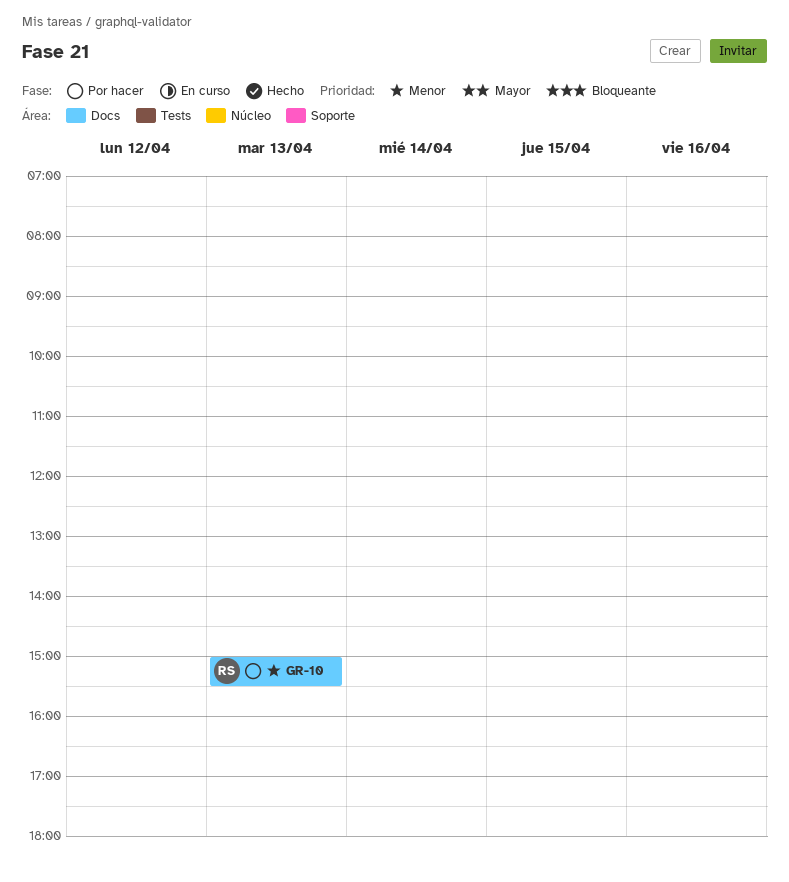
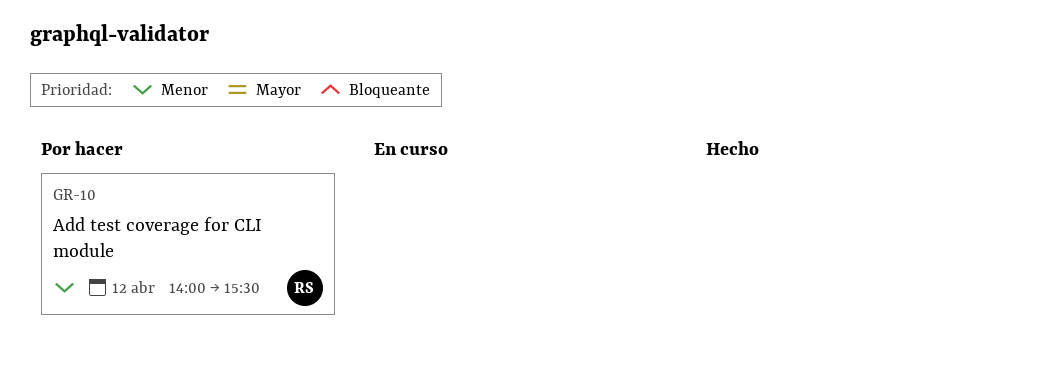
GR-10, day: Apr 13 -> Apr 12
GR-10, begins: 15:00 -> 14:00

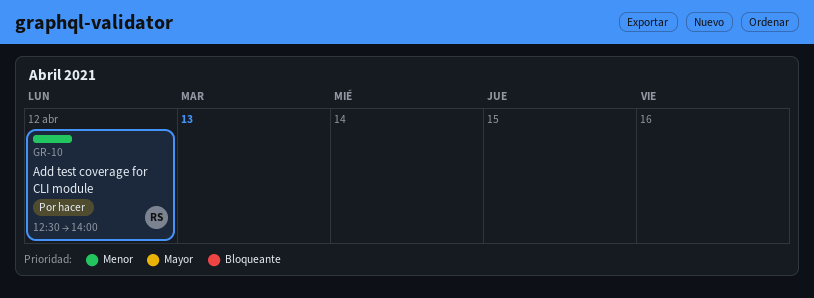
GR-10, begins: 14:00 -> 12:30
GR-10, ends: 15:30 -> 14:00

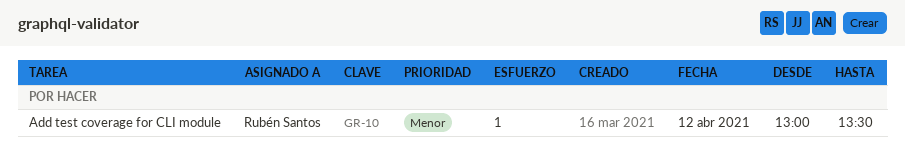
GR-10, begins: 12:30 -> 13:00
GR-10, ends: 14:00 -> 13:30

